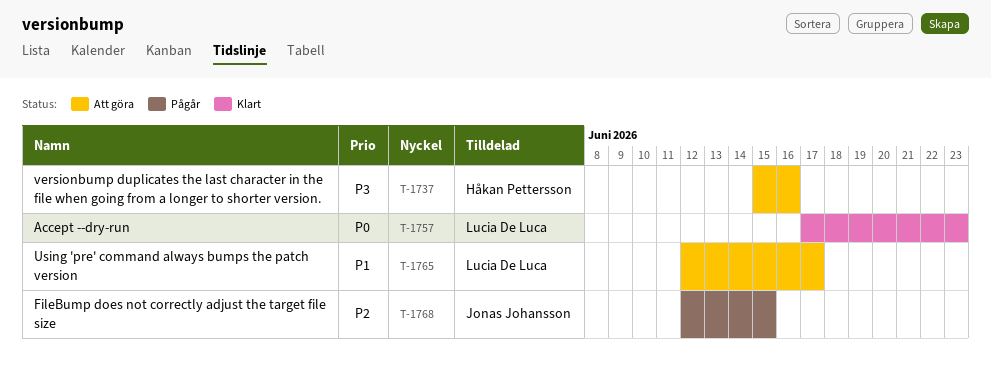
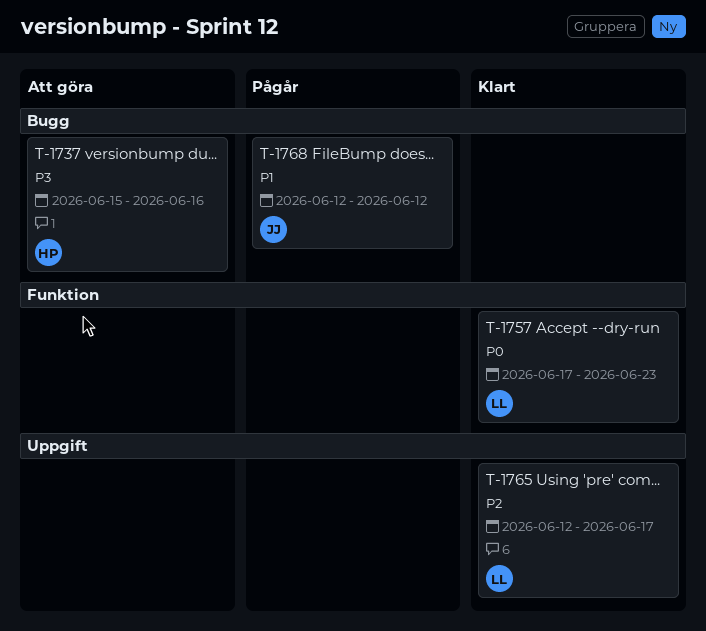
T-1765, status: Att göra -> Klart
T-1765, priority: P1 -> P2
T-1768, priority: P2 -> P1
T-1768, due: Jun 15 -> Jun 12

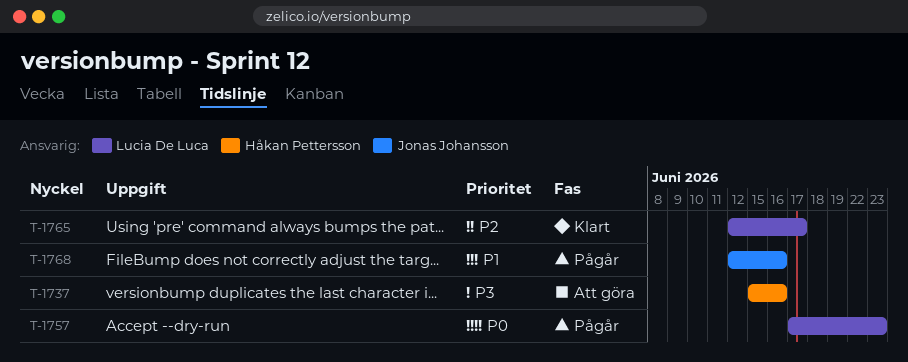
T-1757, status: Klart -> Pågår
T-1768, due: Jun 12 -> Jun 16

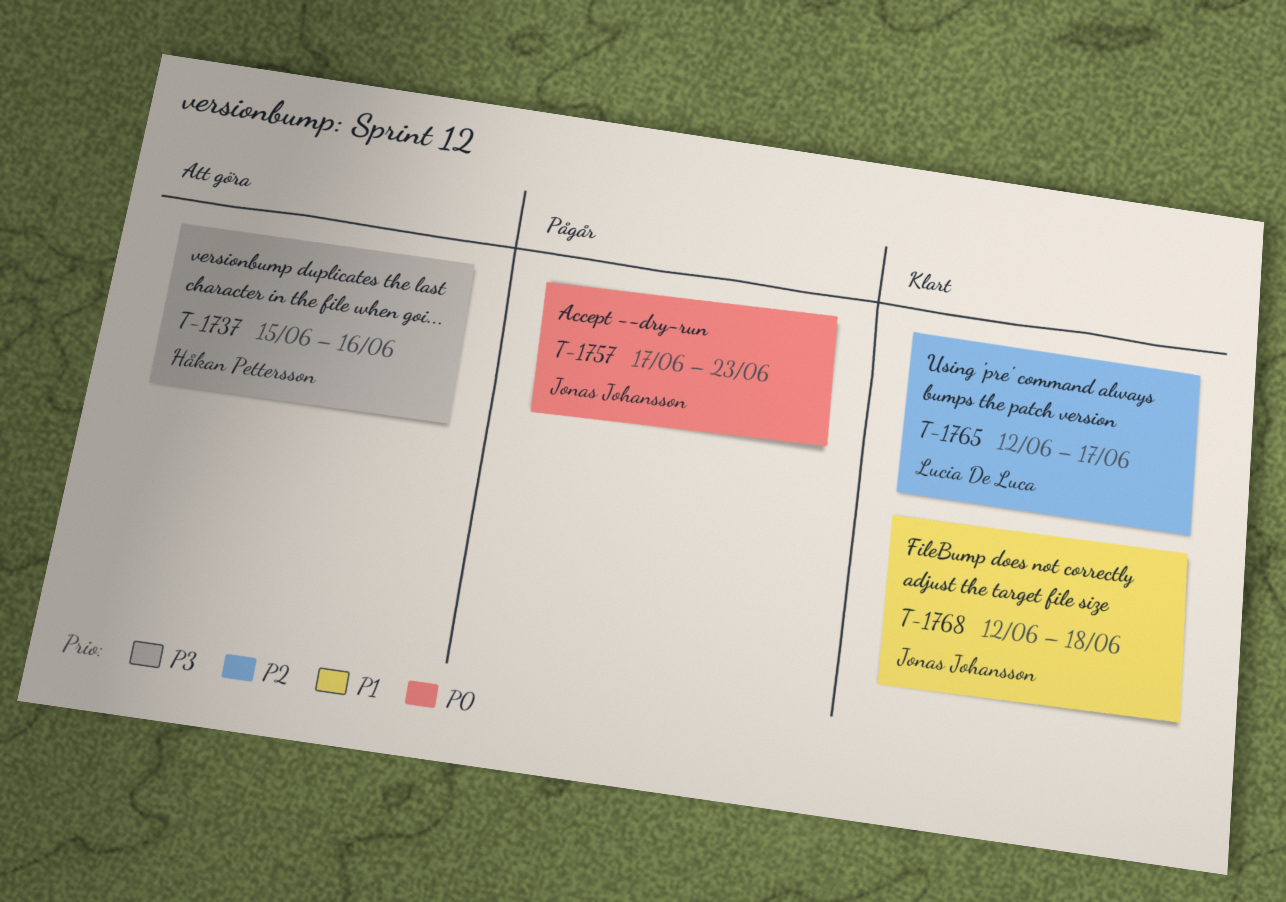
T-1757, owner: Lucia De Luca -> Jonas Johansson
T-1768, status: Pågår -> Klart
T-1768, due: Jun 16 -> Jun 18

